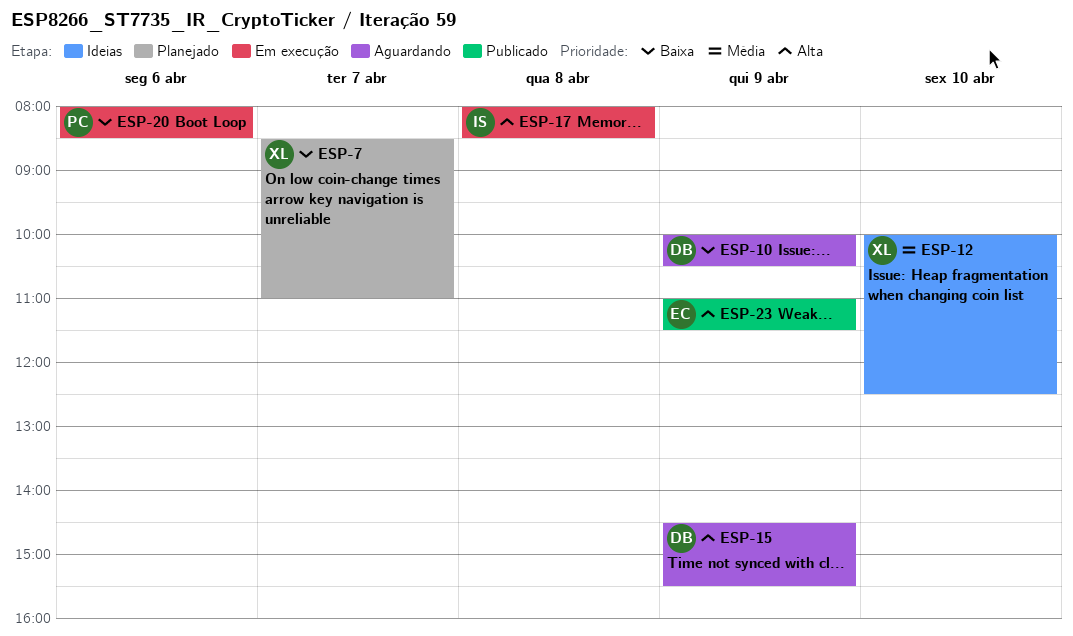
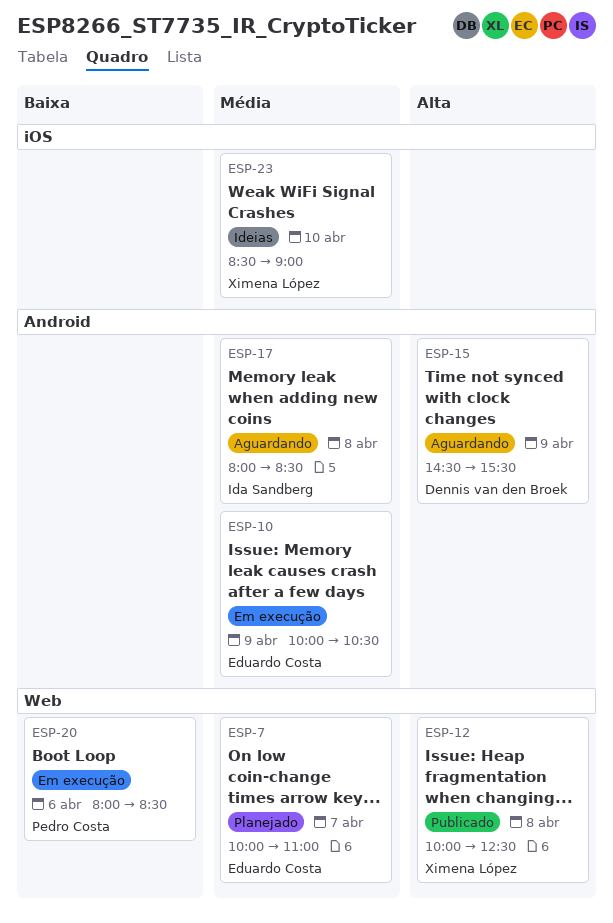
ESP-7, owner: Ximena López -> Eduardo Costa
ESP-7, priority: Baixa -> Média
ESP-7, begins: 08:30 -> 10:00
ESP-10, status: Aguardando -> Em execução
ESP-10, owner: Dennis van den Broek -> Eduardo Costa
ESP-10, priority: Baixa -> Média
ESP-12, status: Ideias -> Publicado
ESP-12, priority: Média -> Alta
ESP-12, day: Apr 10 -> Apr 8
ESP-17, status: Em execução -> Aguardando
ESP-17, priority: Alta -> Média
ESP-23, status: Publicado -> Ideias
ESP-23, owner: Eduardo Costa -> Ximena López
ESP-23, priority: Alta -> Média
ESP-23, day: Apr 9 -> Apr 10
ESP-23, begins: 11:00 -> 08:30
ESP-23, ends: 11:30 -> 09:00

